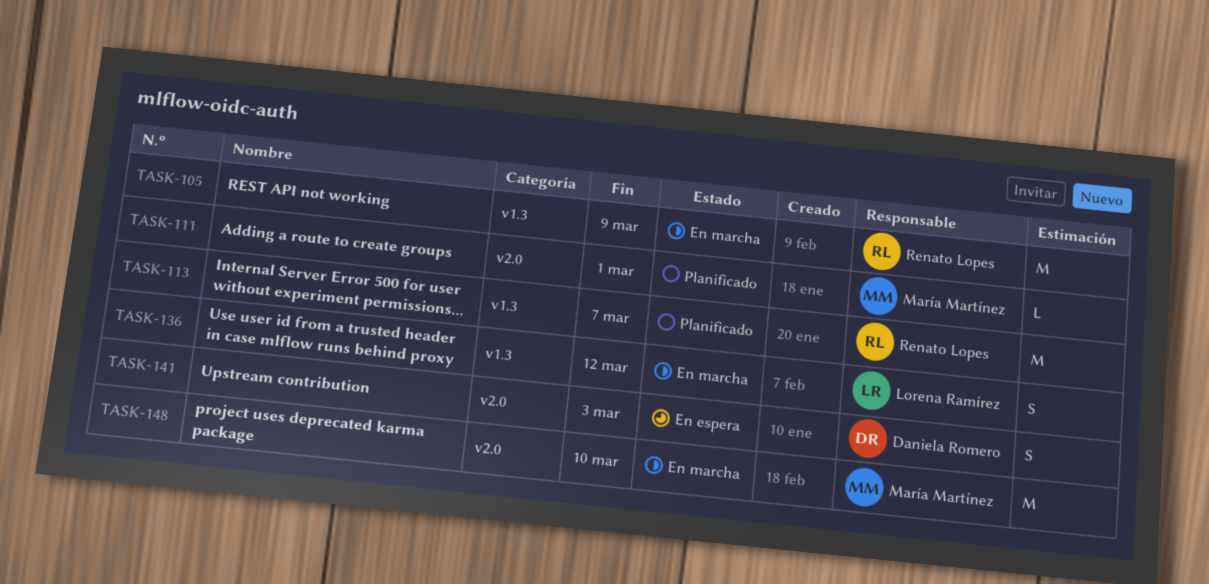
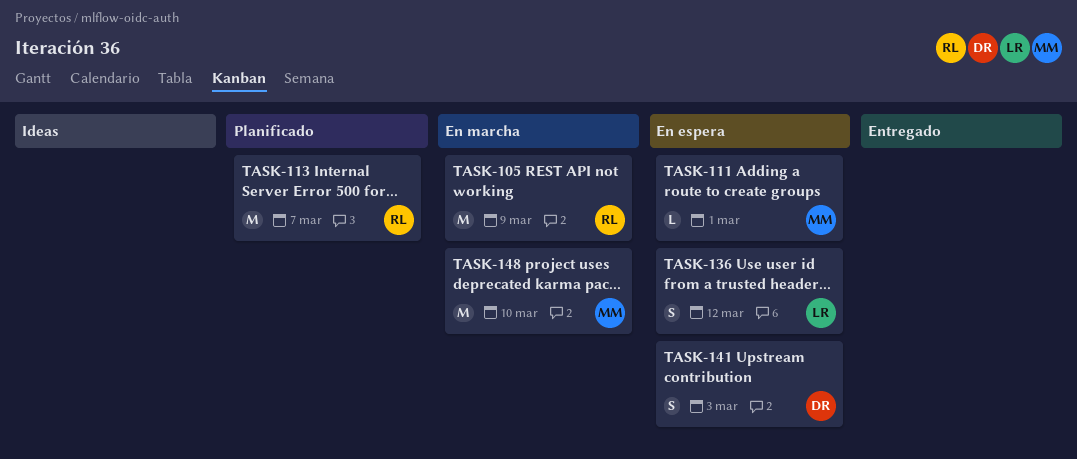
TASK-111, status: Planificado -> En espera
TASK-136, status: En marcha -> En espera

